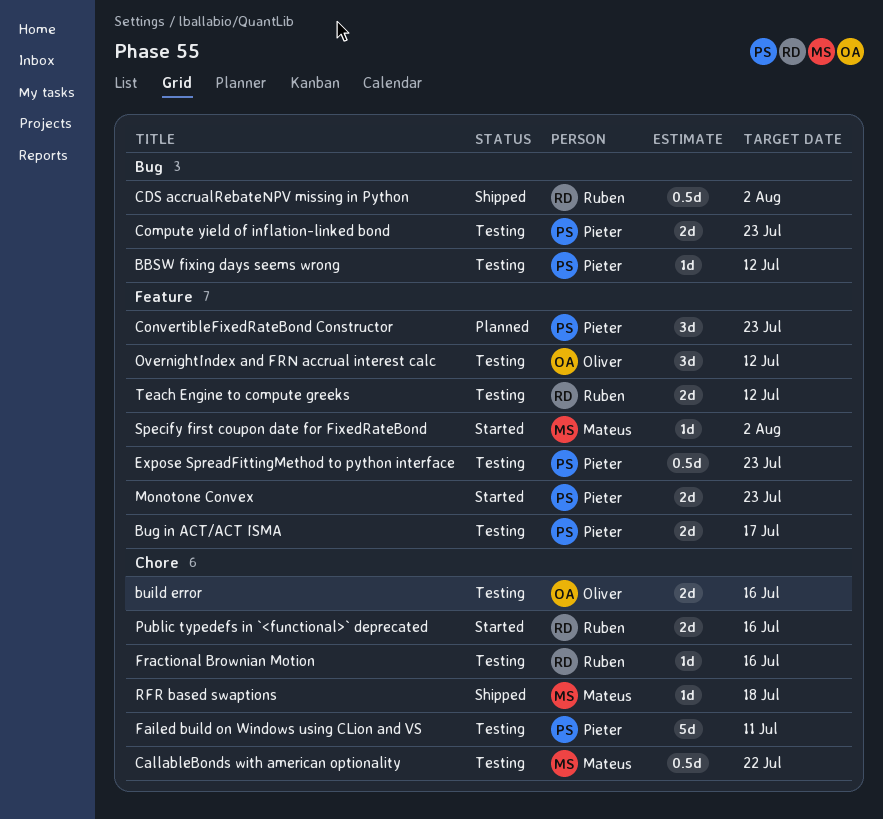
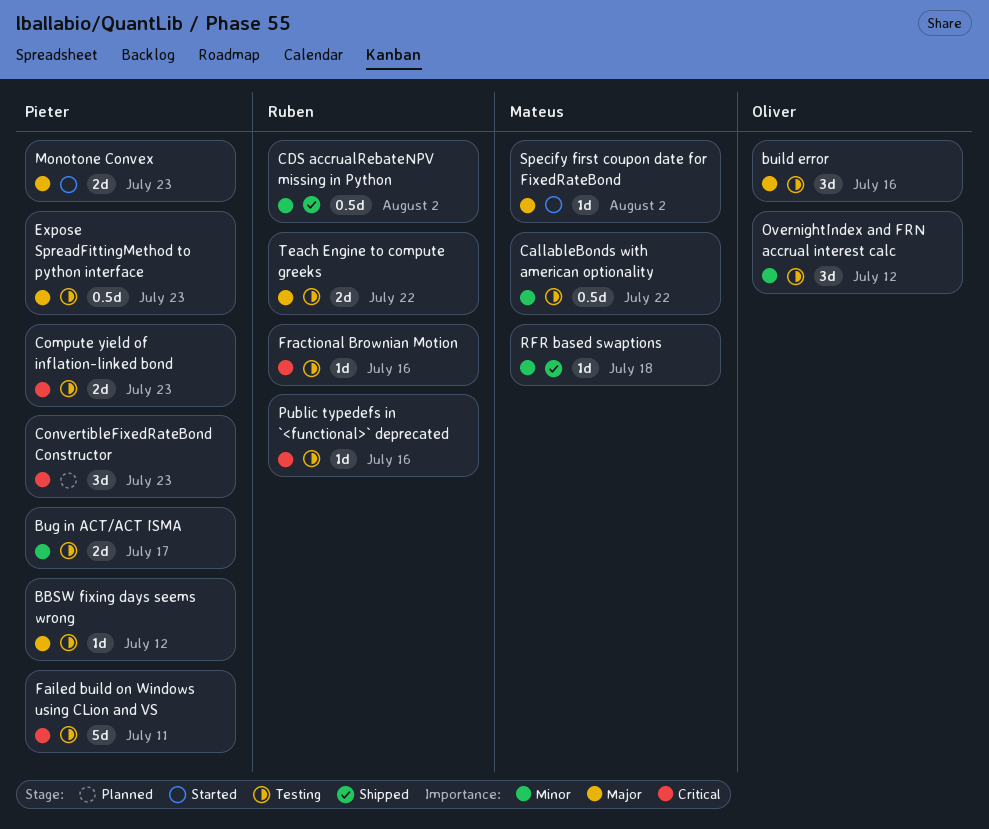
build error, estimate: 2d -> 3d
Public typedefs in `<functional>` deprecated, status: Started -> Testing
Public typedefs in `<functional>` deprecated, estimate: 2d -> 1d
Teach Engine to compute greeks, due: Jul 12 -> Jul 22

